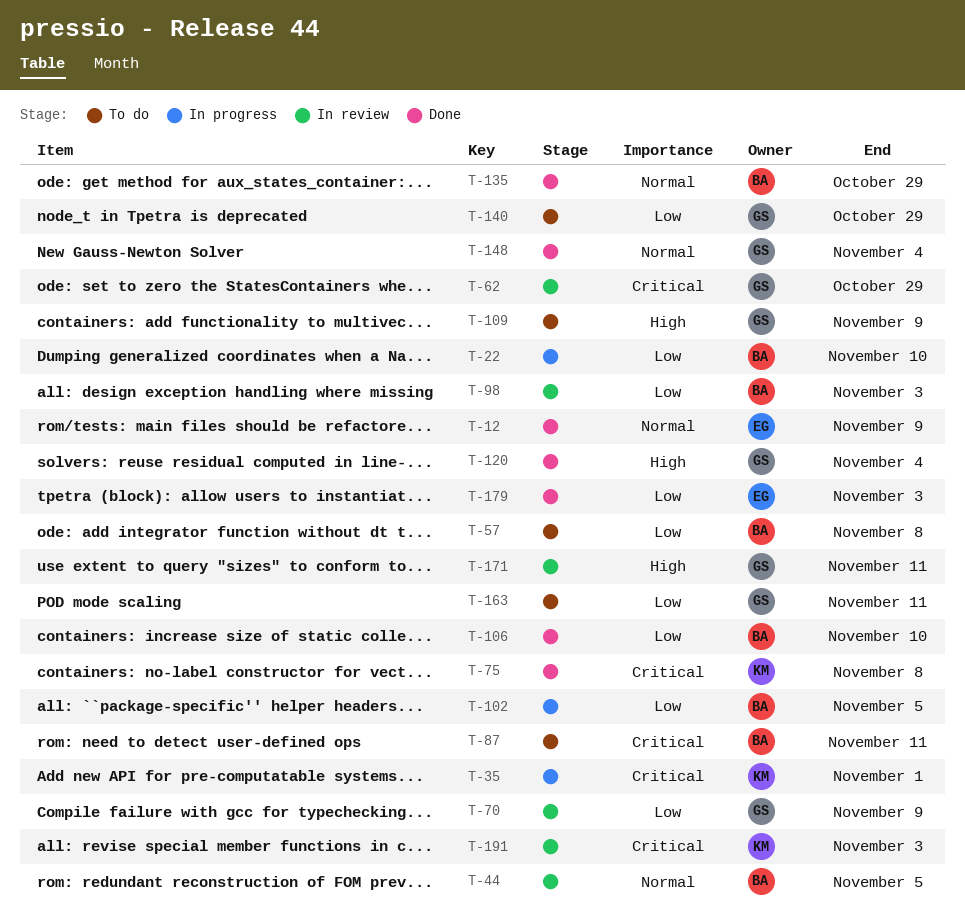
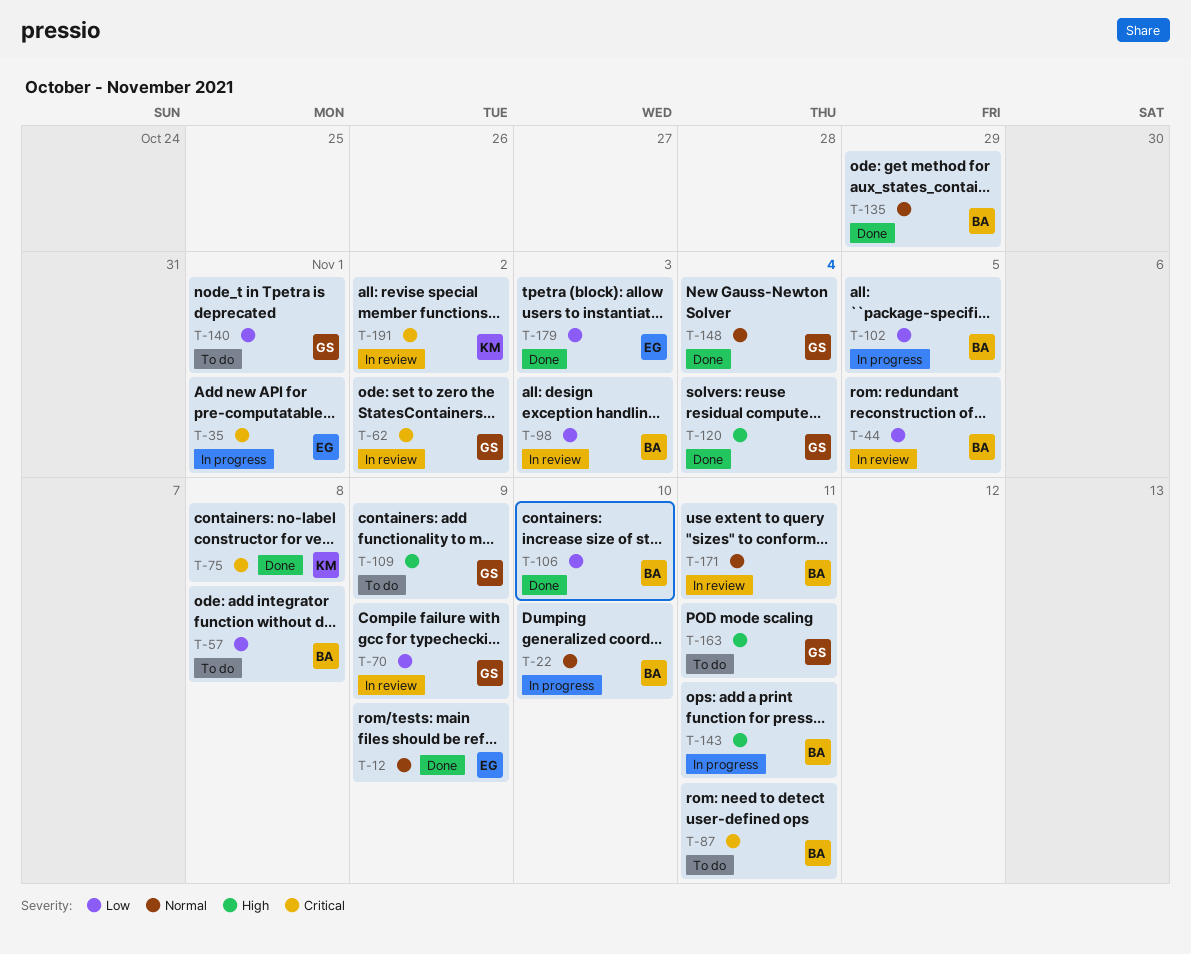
T-22, priority: Low -> Normal
T-35, owner: KM -> EG
T-44, priority: Normal -> Low
T-62, due: Oct 29 -> Nov 2
T-140, due: Oct 29 -> Nov 1
T-143: none -> present
T-163, priority: Low -> High
T-171, owner: GS -> BA
T-171, priority: High -> Normal
T-191, due: Nov 3 -> Nov 2

